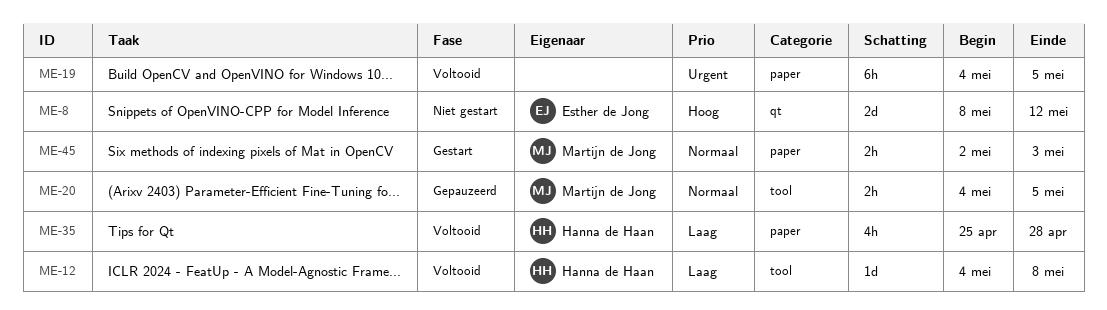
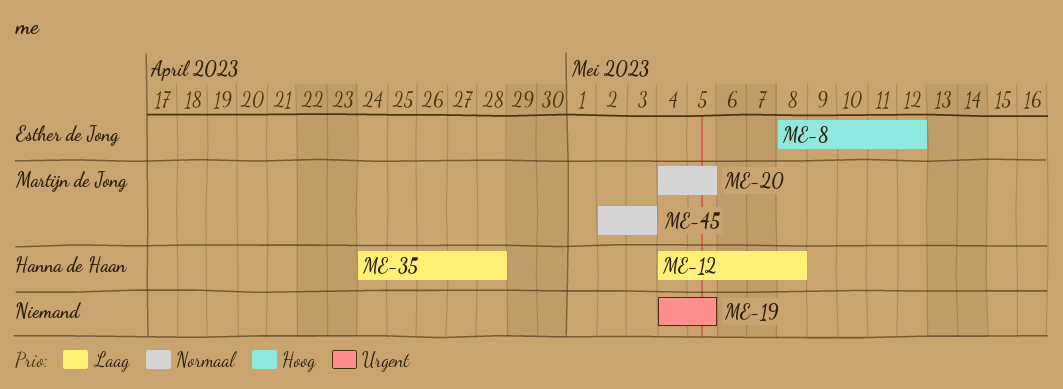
ME-35, start: Apr 25 -> Apr 24

